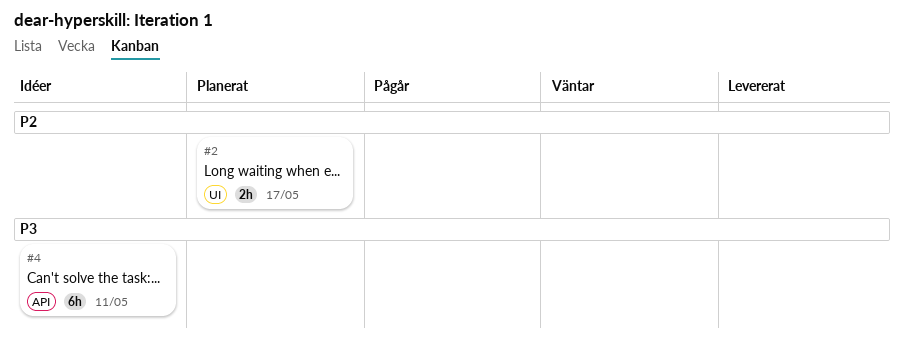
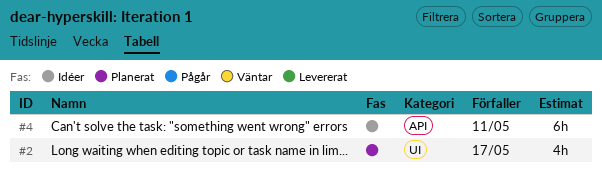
#2, estimate: 2h -> 4h

